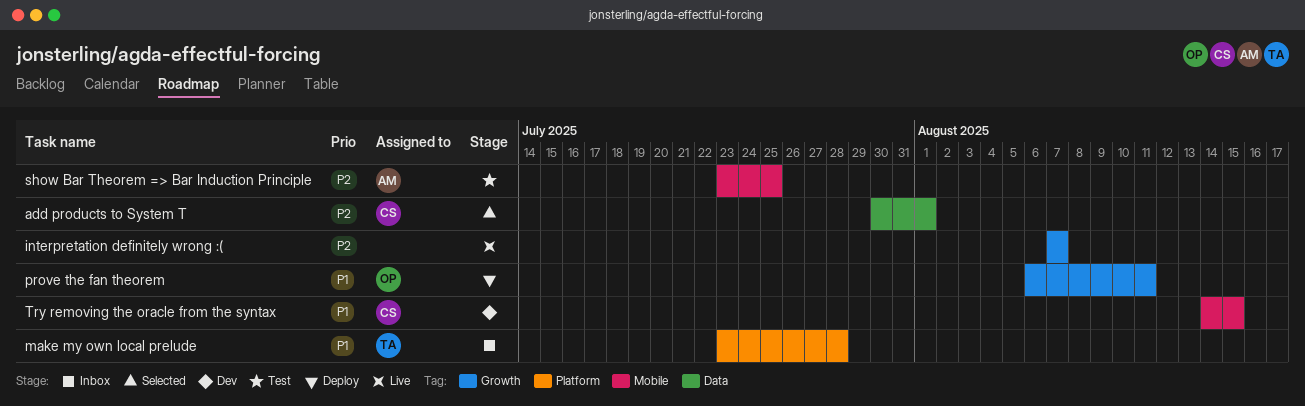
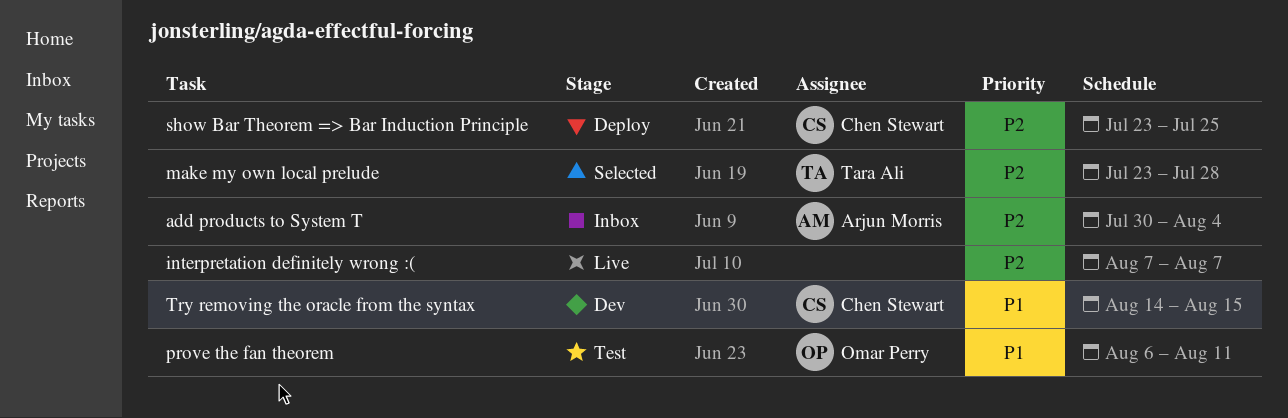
add products to System T, status: Selected -> Inbox
add products to System T, owner: Chen Stewart -> Arjun Morris
add products to System T, due: Aug 1 -> Aug 4
make my own local prelude, status: Inbox -> Selected
make my own local prelude, priority: P1 -> P2
prove the fan theorem, status: Deploy -> Test
show Bar Theorem => Bar Induction Principle, status: Test -> Deploy
show Bar Theorem => Bar Induction Principle, owner: Arjun Morris -> Chen Stewart

